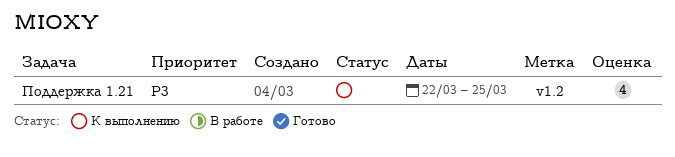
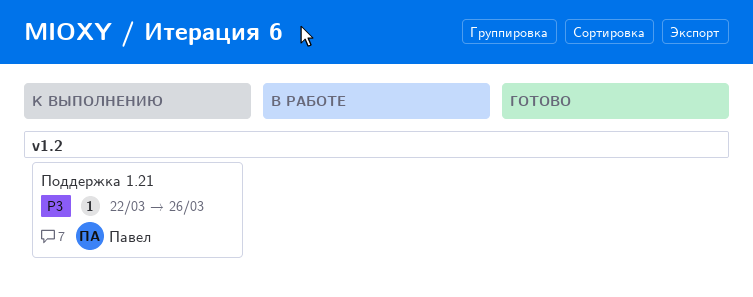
Поддержка 1.21, estimate: 4 -> 1
Поддержка 1.21, due: Mar 25 -> Mar 26

